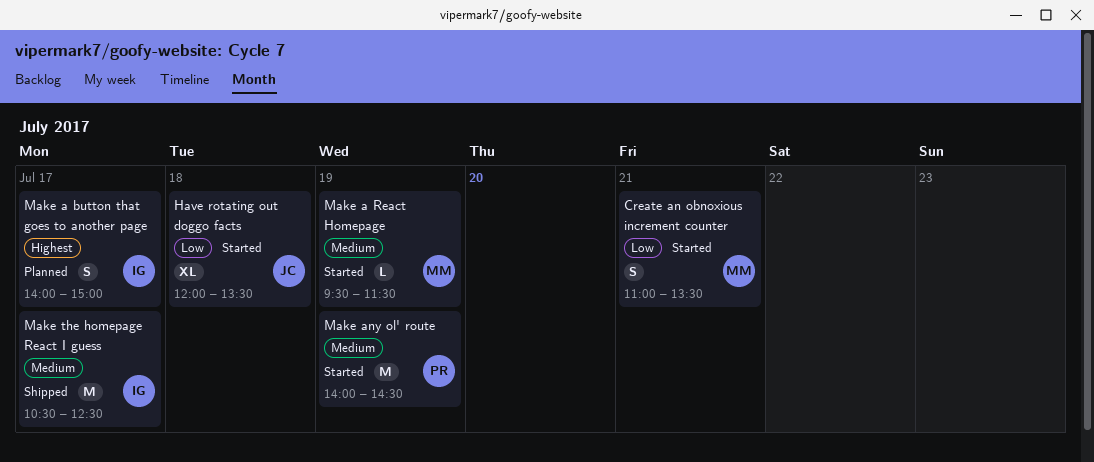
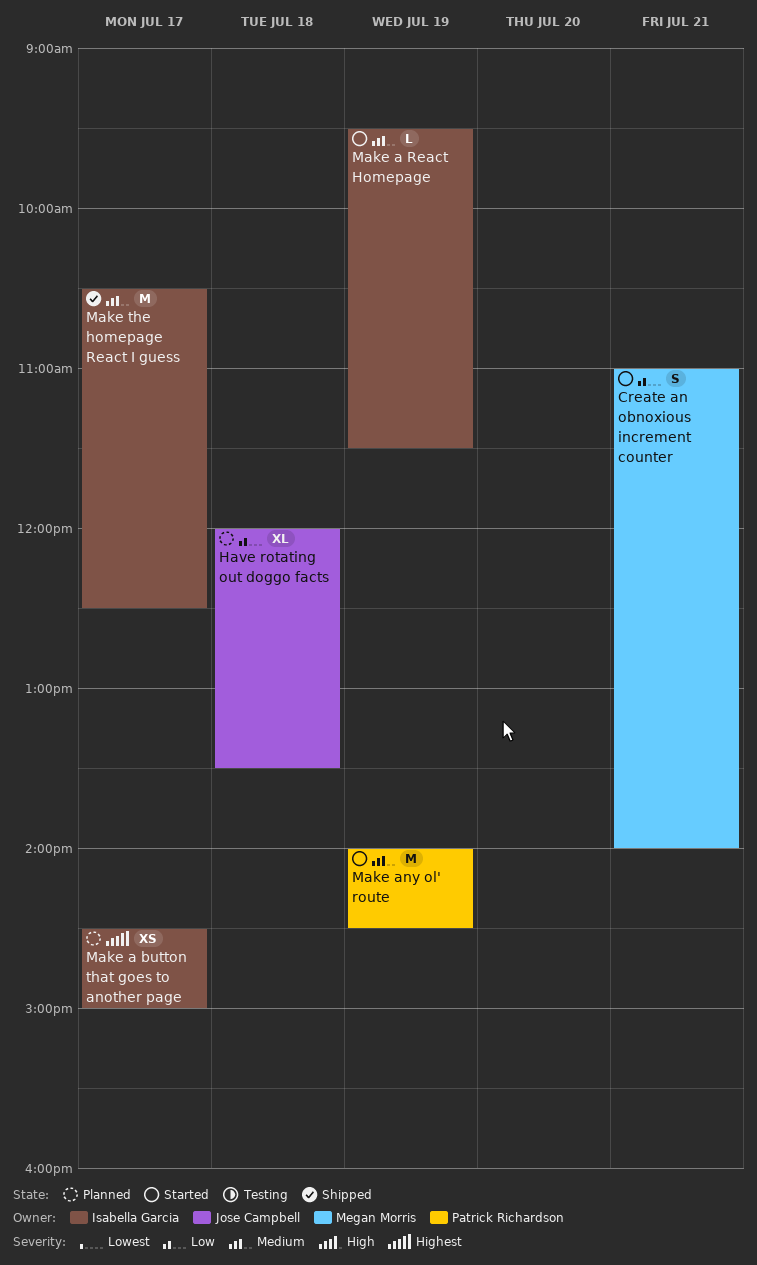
Create an obnoxious increment counter, ends: 13:30 -> 14:00
Have rotating out doggo facts, status: Started -> Planned
Make a button that goes to another page, estimate: S -> XS
Make a button that goes to another page, begins: 14:00 -> 14:30
Make a React Homepage, owner: Megan Morris -> Isabella Garcia

